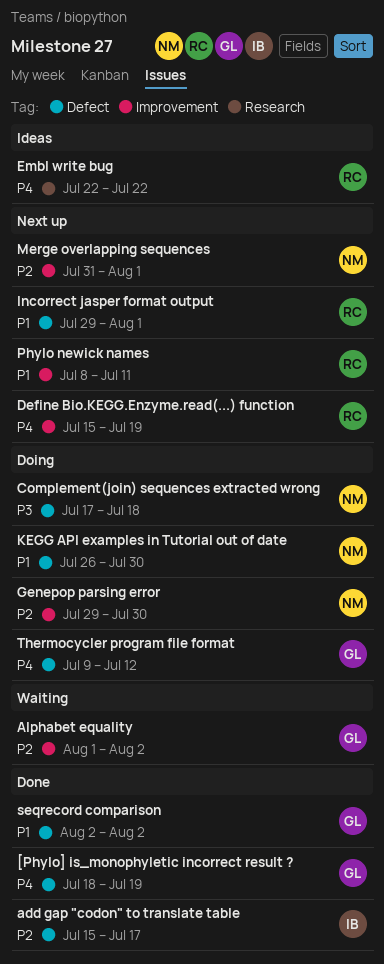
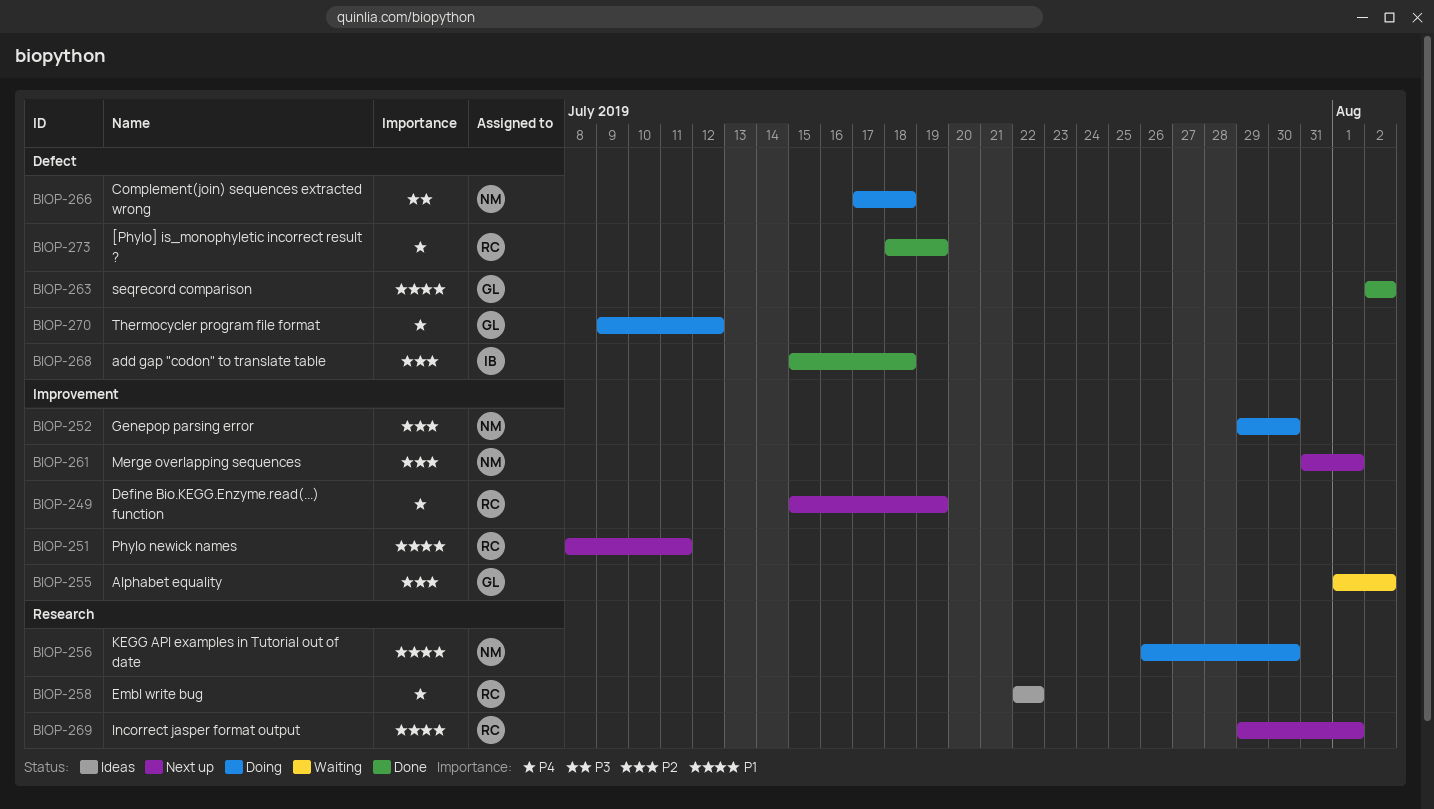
[Phylo] is_monophyletic incorrect result ?, owner: GL -> RC
add gap "codon" to translate table, due: Jul 17 -> Jul 18
Incorrect jasper format output, label: Defect -> Research
KEGG API examples in Tutorial out of date, label: Defect -> Research

